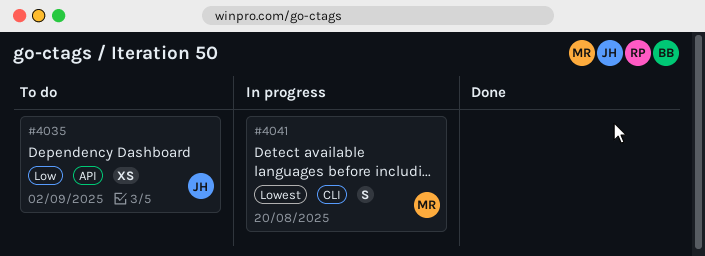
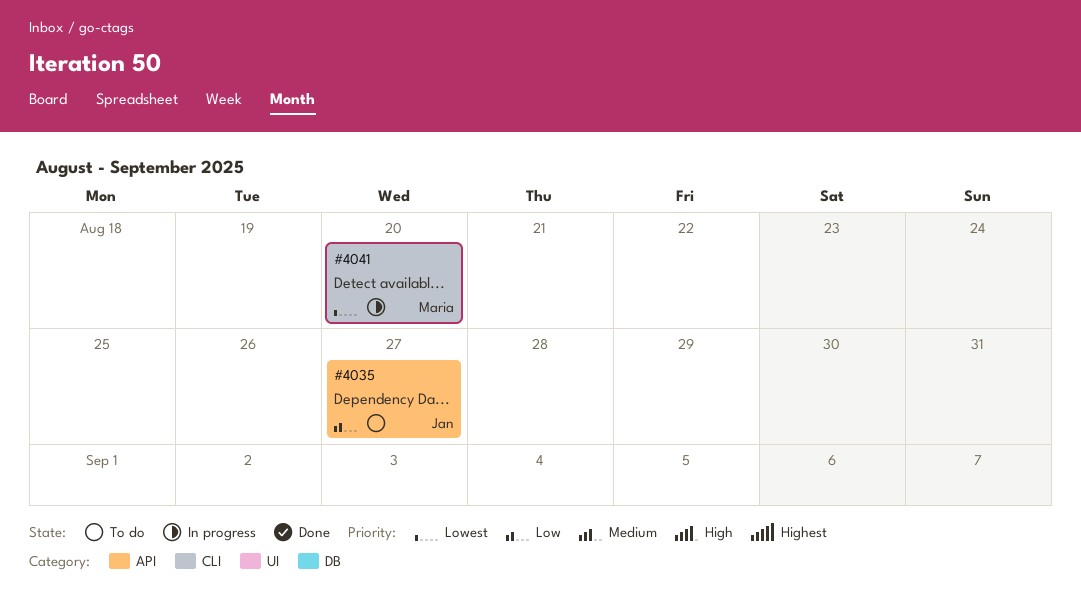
#4035, due: Sep 2 -> Aug 27

